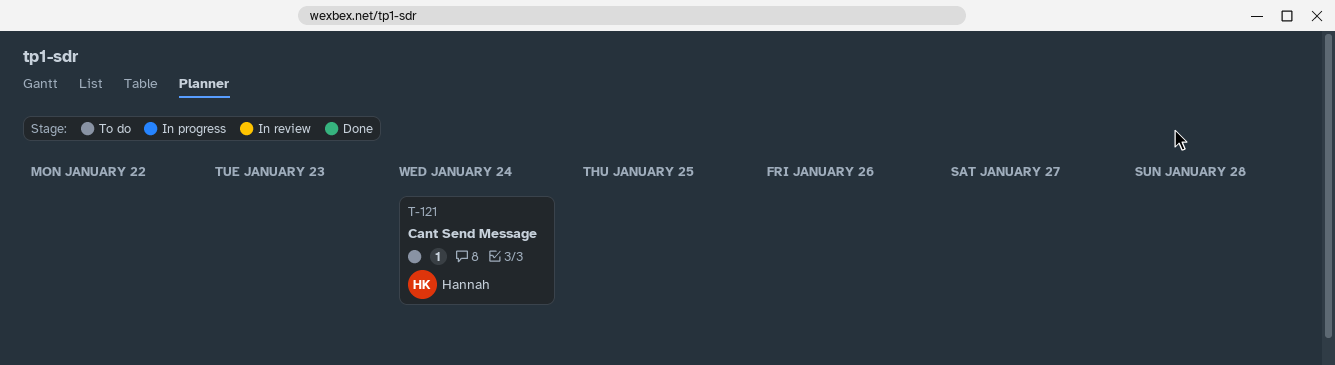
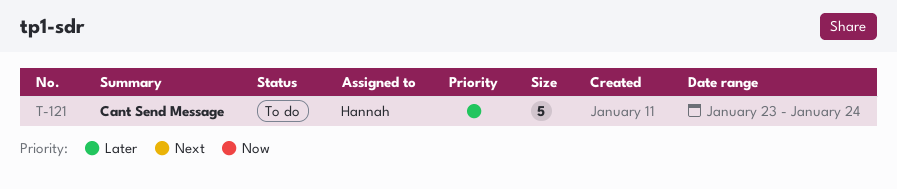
T-121, estimate: 1 -> 5

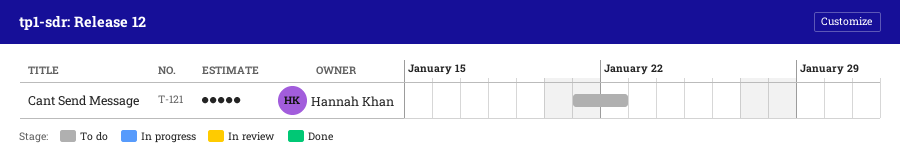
T-121, start: Jan 23 -> Jan 21
T-121, due: Jan 24 -> Jan 22

